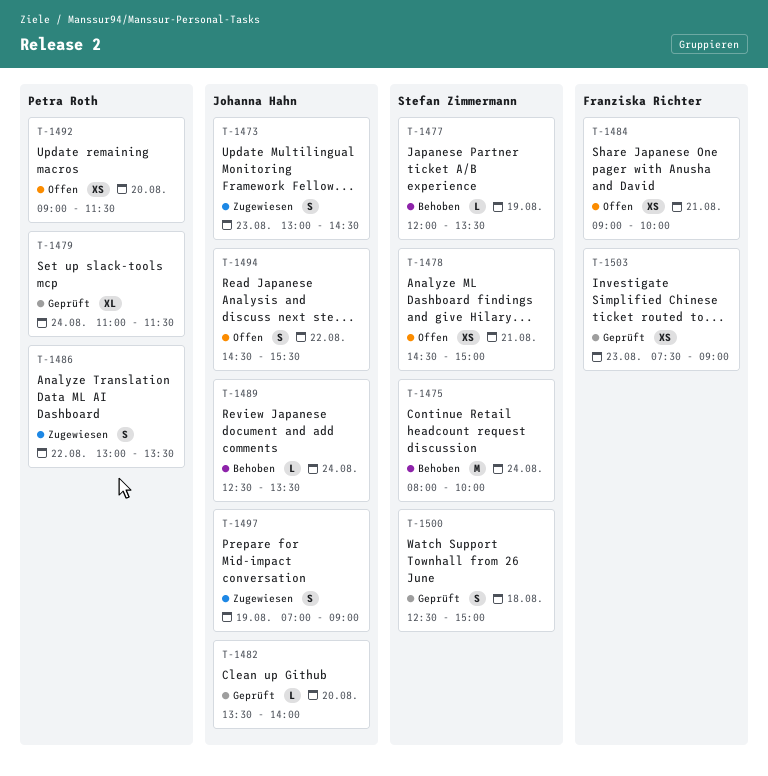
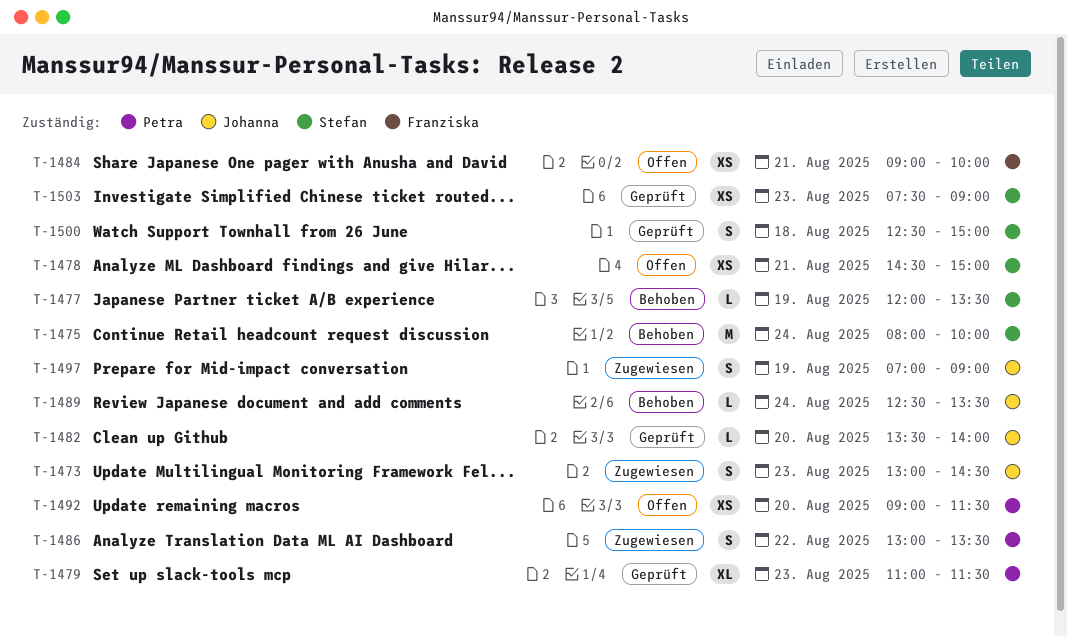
T-1479, day: Aug 24 -> Aug 23
T-1494: present -> none
T-1503, owner: Franziska Richter -> Stefan Zimmermann

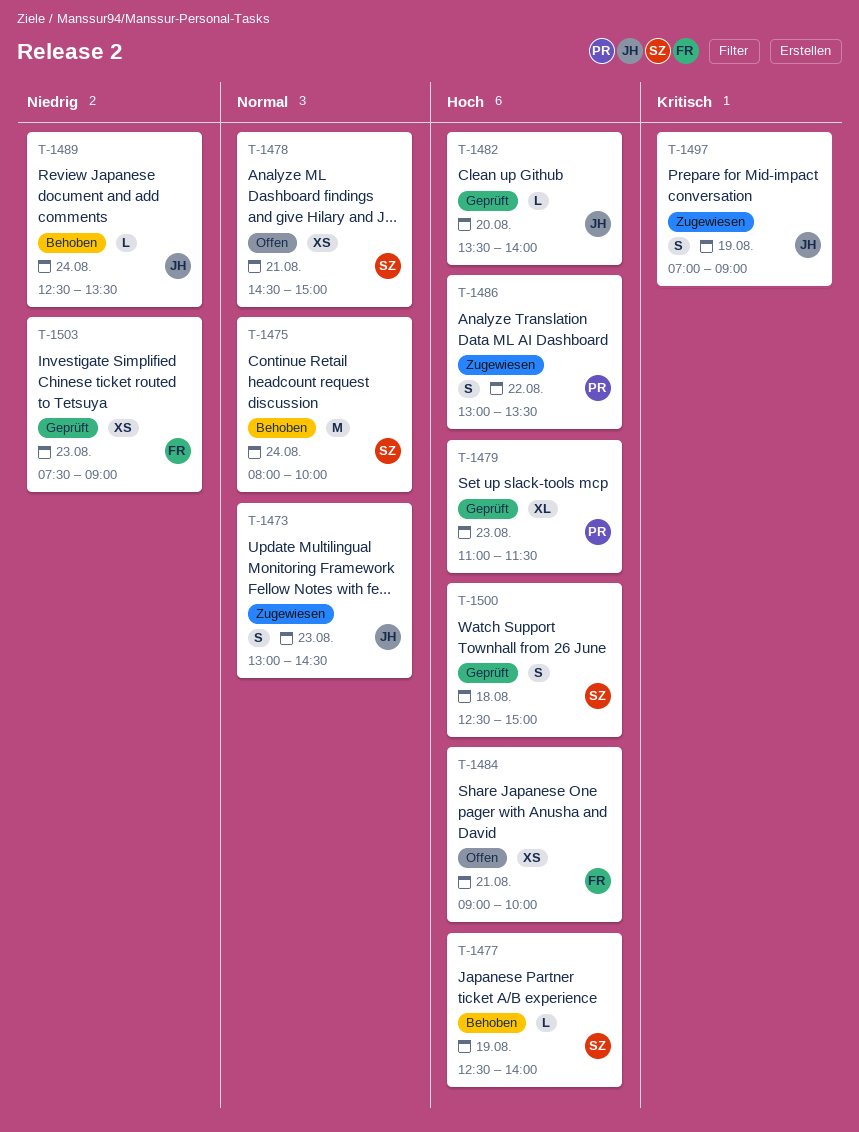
T-1477, begins: 12:00 -> 12:30
T-1477, ends: 13:30 -> 14:00
T-1492: present -> none
T-1503, owner: Stefan -> Franziska

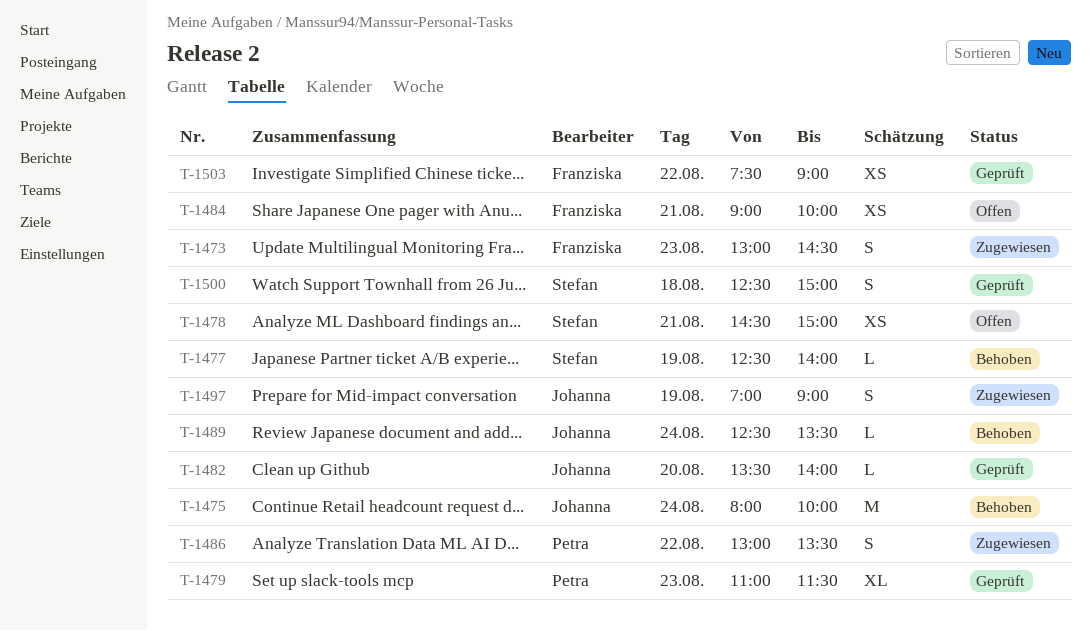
T-1473, owner: Johanna -> Franziska
T-1475, owner: Stefan -> Johanna
T-1503, day: Aug 23 -> Aug 22

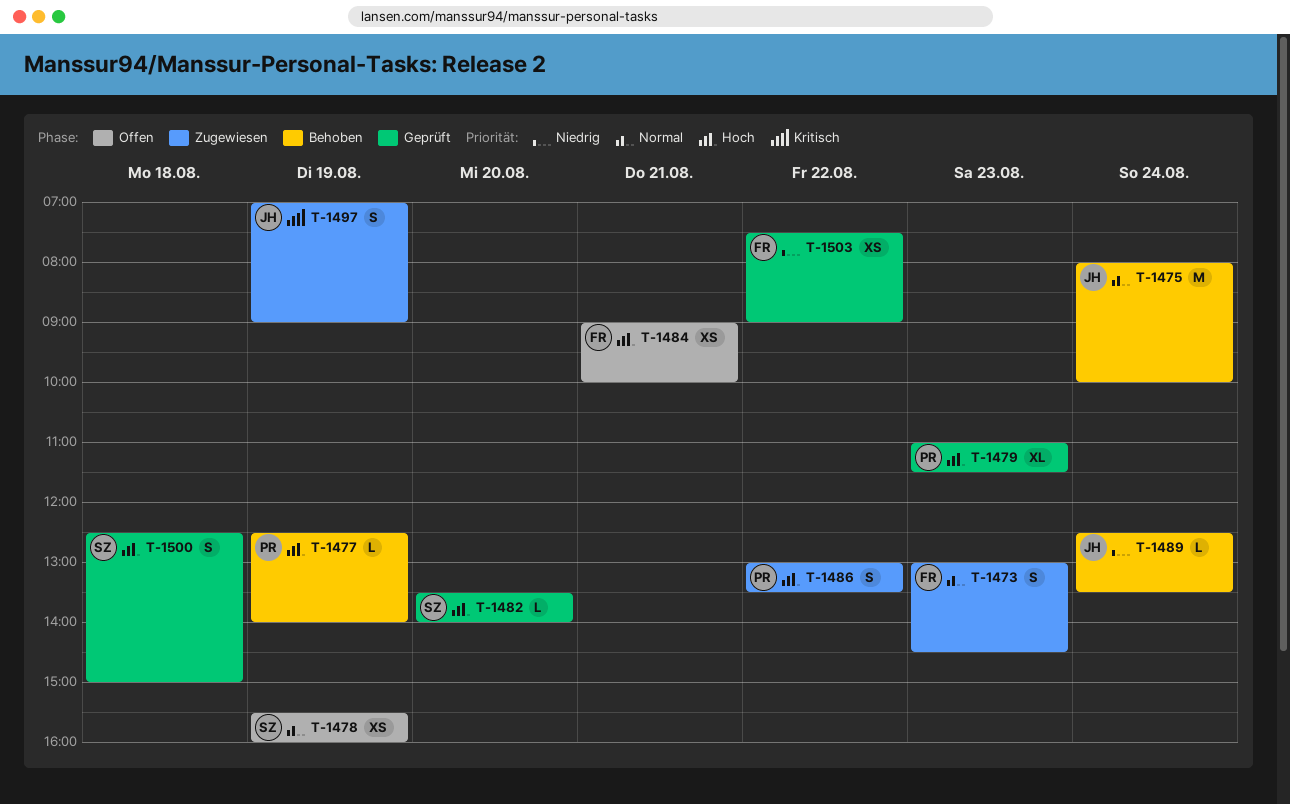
T-1477, owner: Stefan -> Petra
T-1478, day: Aug 21 -> Aug 19
T-1478, begins: 14:30 -> 15:30
T-1478, ends: 15:00 -> 16:00
T-1482, owner: Johanna -> Stefan

